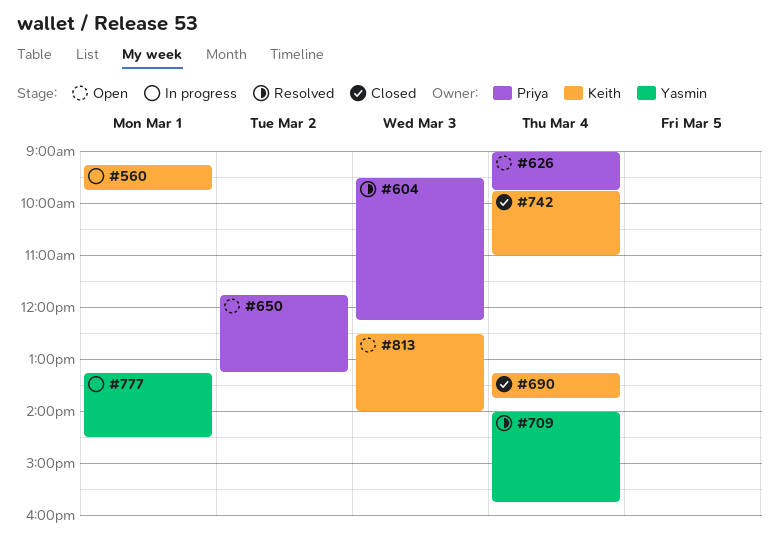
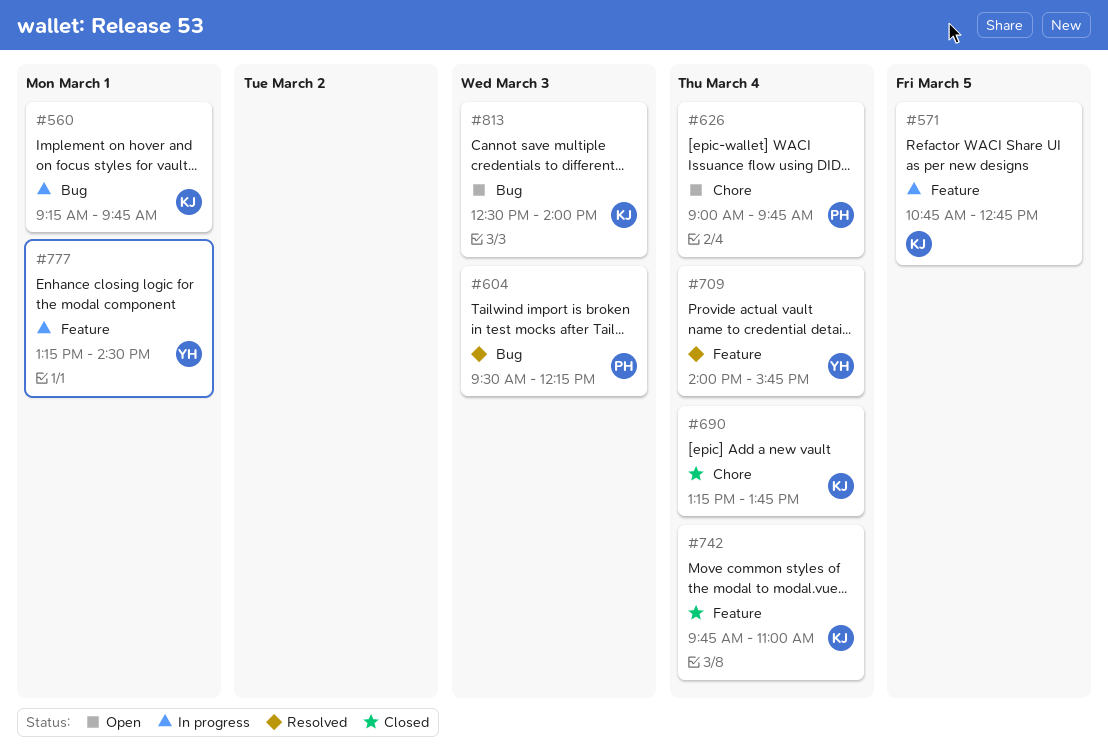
#571: none -> present
#650: present -> none

